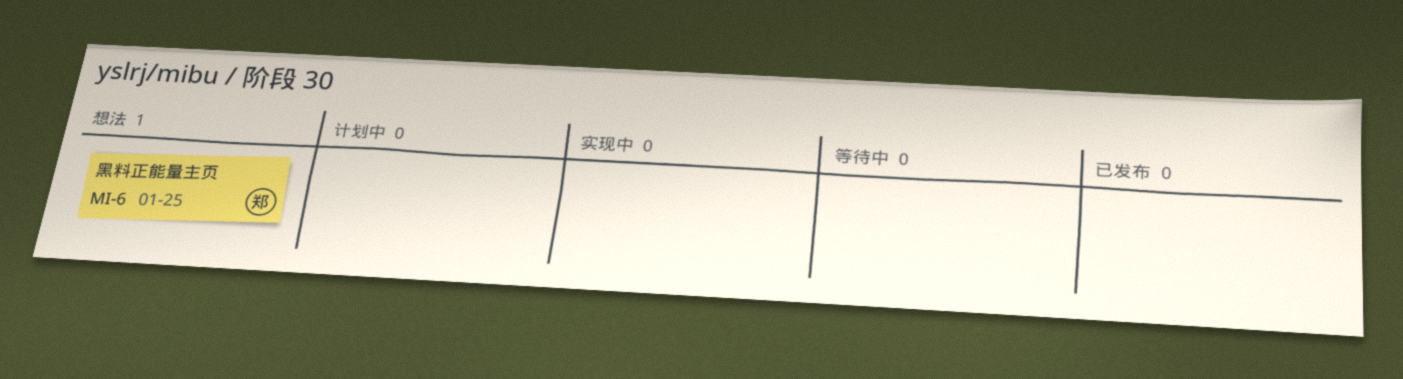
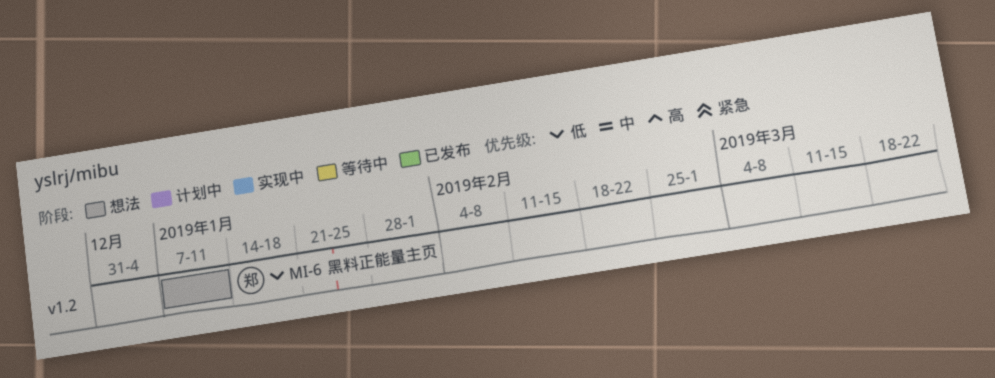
MI-6, due: Jan 25 -> Jan 11

